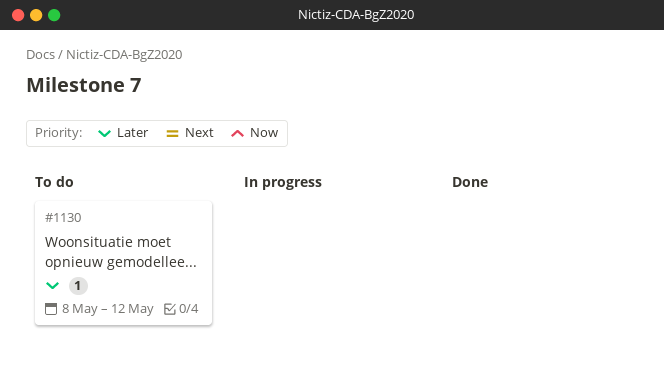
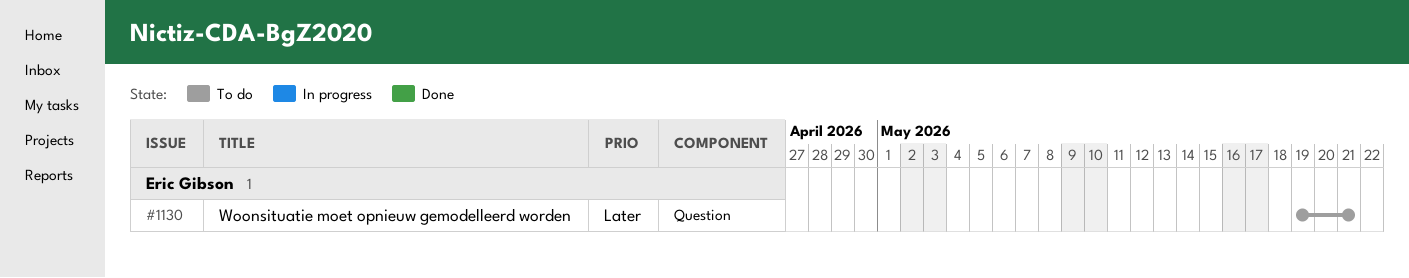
#1130, start: May 8 -> May 19
#1130, due: May 12 -> May 21

